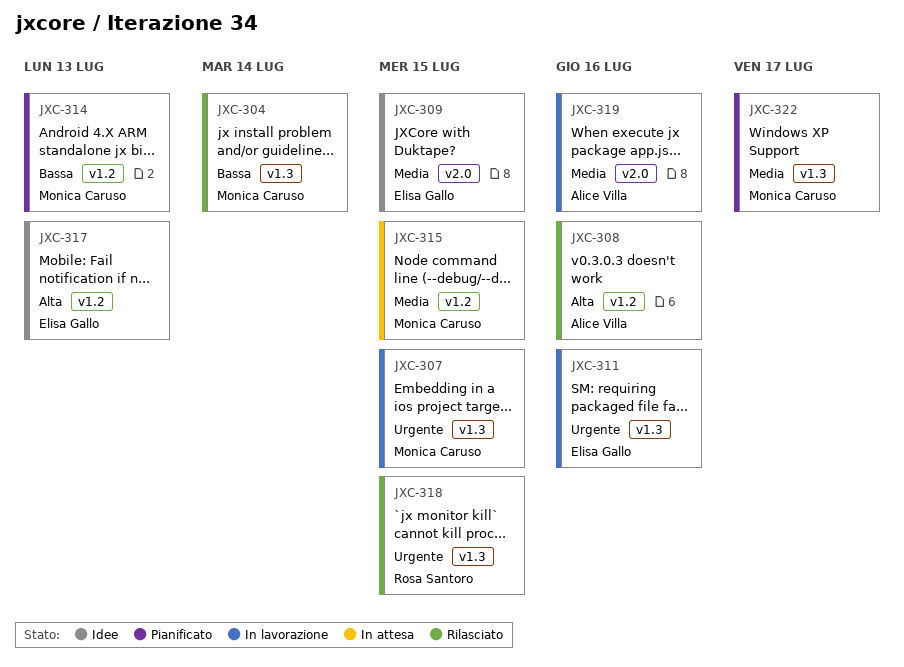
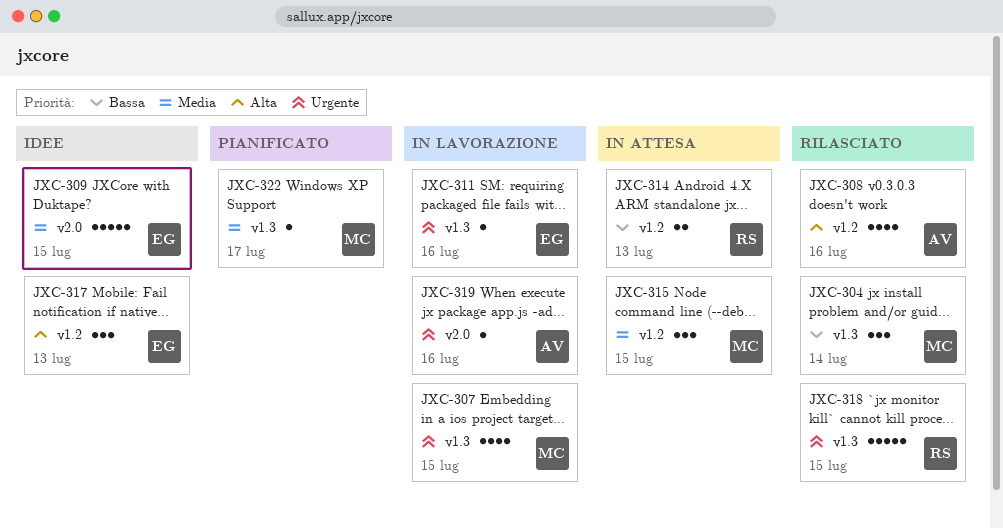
JXC-314, status: Pianificato -> In attesa
JXC-314, owner: Monica Caruso -> Rosa Santoro
JXC-319, priority: Media -> Urgente

